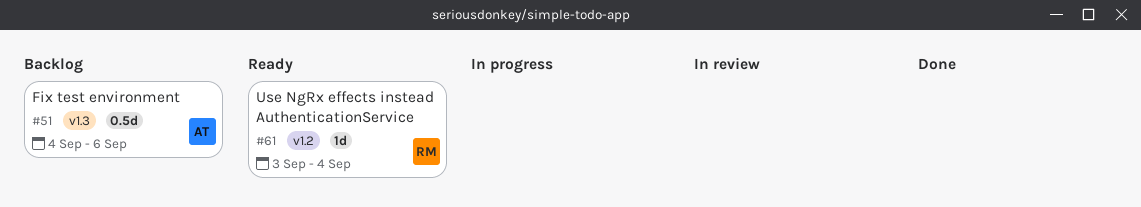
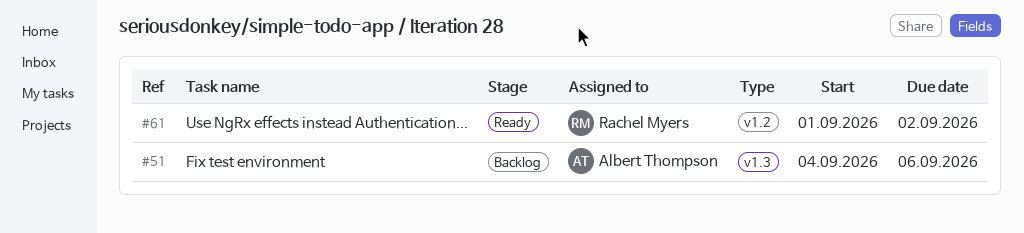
#61, start: Sep 3 -> Sep 1
#61, due: Sep 4 -> Sep 2

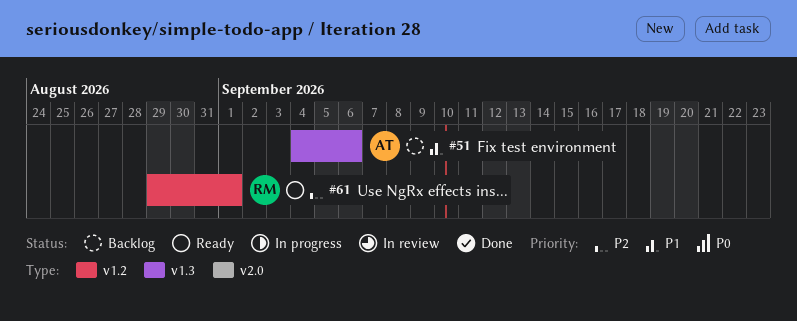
#61, start: Sep 1 -> Aug 29
#61, due: Sep 2 -> Sep 1

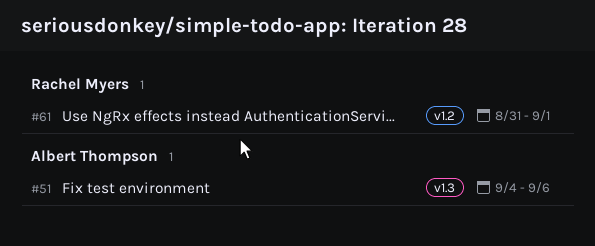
#61, start: Aug 29 -> Aug 31

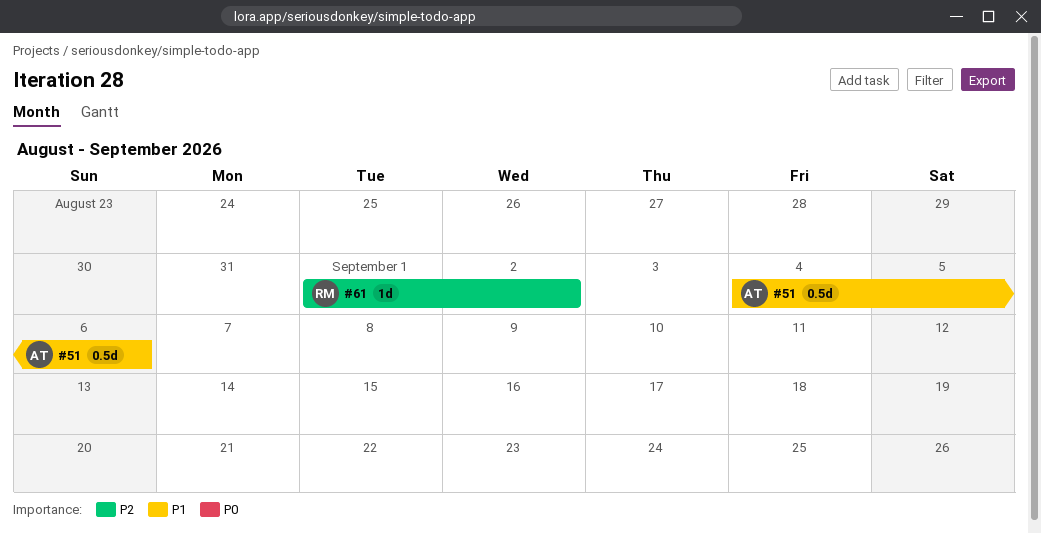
#61, start: Aug 31 -> Sep 1
#61, due: Sep 1 -> Sep 2

